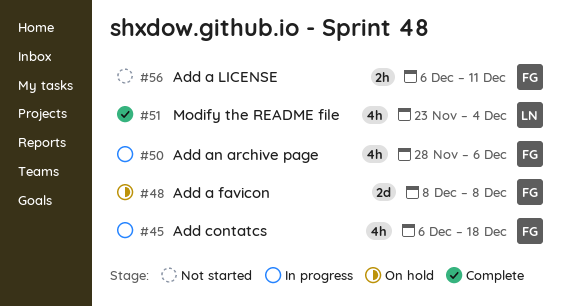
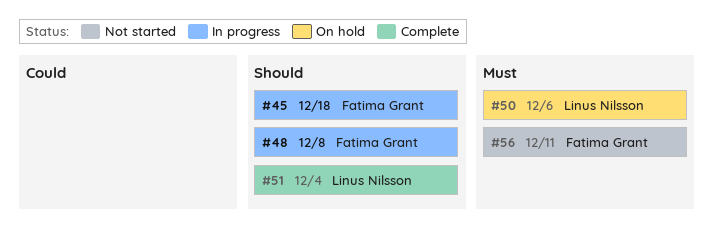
#48, status: On hold -> In progress
#50, status: In progress -> On hold
#50, owner: Fatima Grant -> Linus Nilsson

